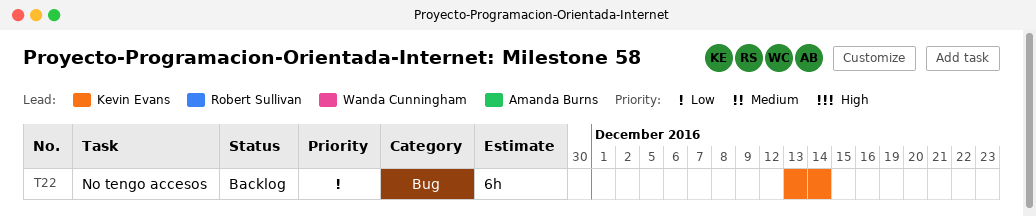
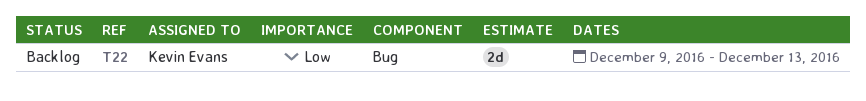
T22, estimate: 6h -> 2d
T22, start: Dec 13 -> Dec 9
T22, due: Dec 14 -> Dec 13

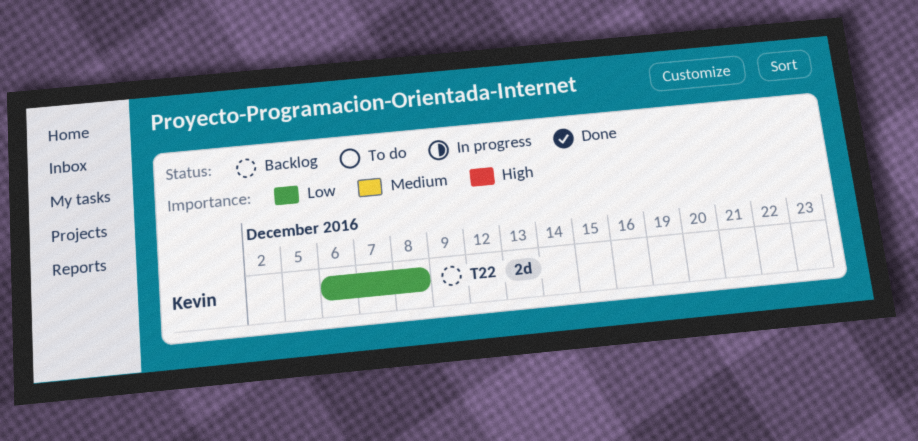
T22, start: Dec 9 -> Dec 6
T22, due: Dec 13 -> Dec 8

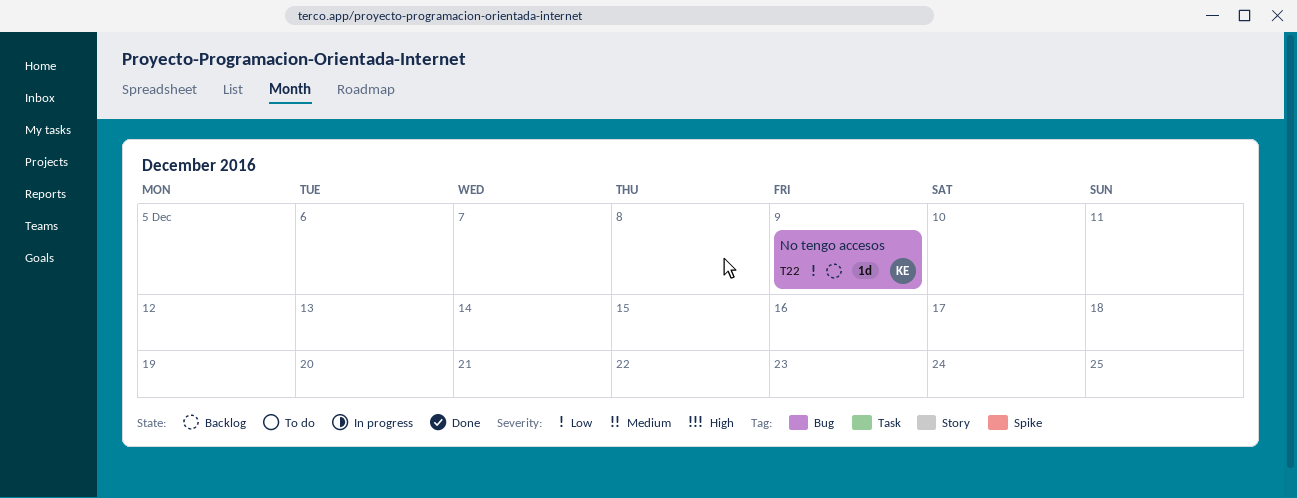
T22, estimate: 2d -> 1d
T22, due: Dec 8 -> Dec 9

